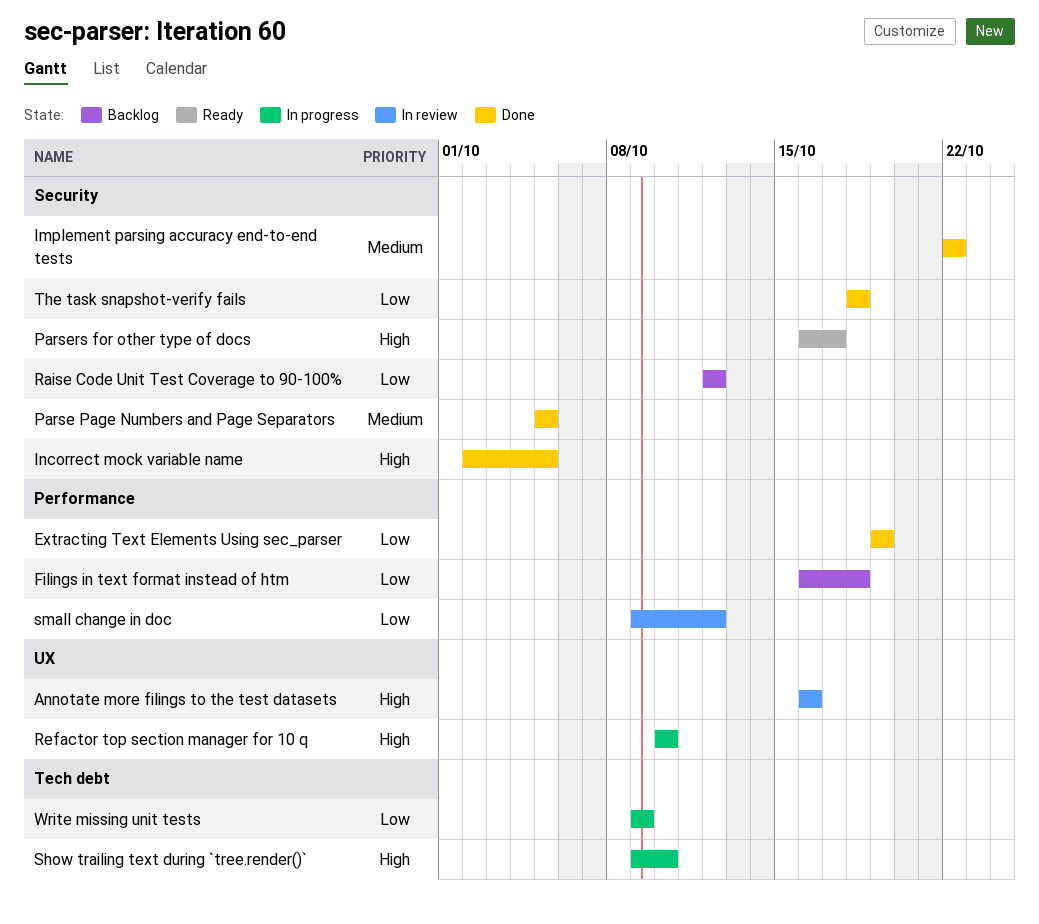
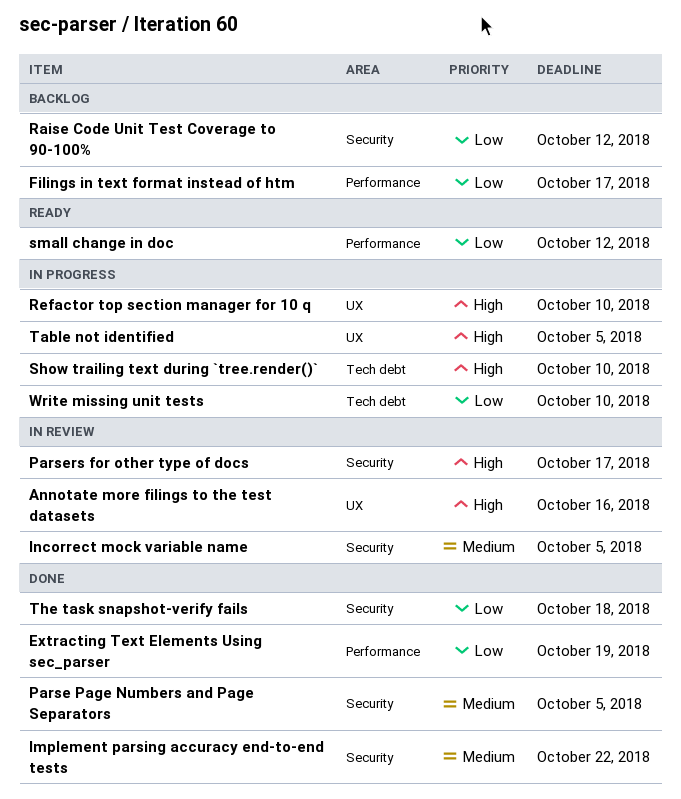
Filings in text format instead of htm, due: Oct 18 -> Oct 17
Incorrect mock variable name, status: Done -> In review
Incorrect mock variable name, priority: High -> Medium
Parsers for other type of docs, status: Ready -> In review
small change in doc, status: In review -> Ready
Table not identified: none -> present
Write missing unit tests, due: Oct 9 -> Oct 10

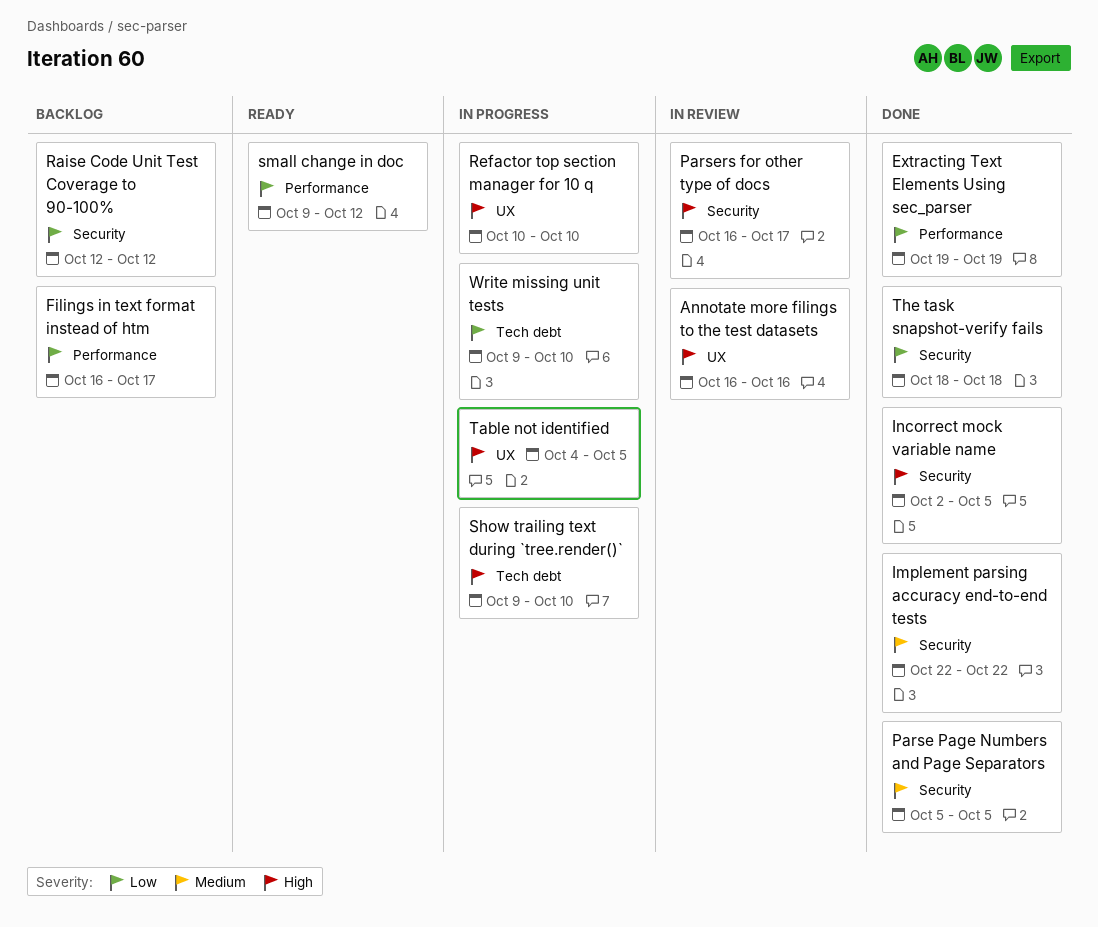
Incorrect mock variable name, status: In review -> Done
Incorrect mock variable name, priority: Medium -> High

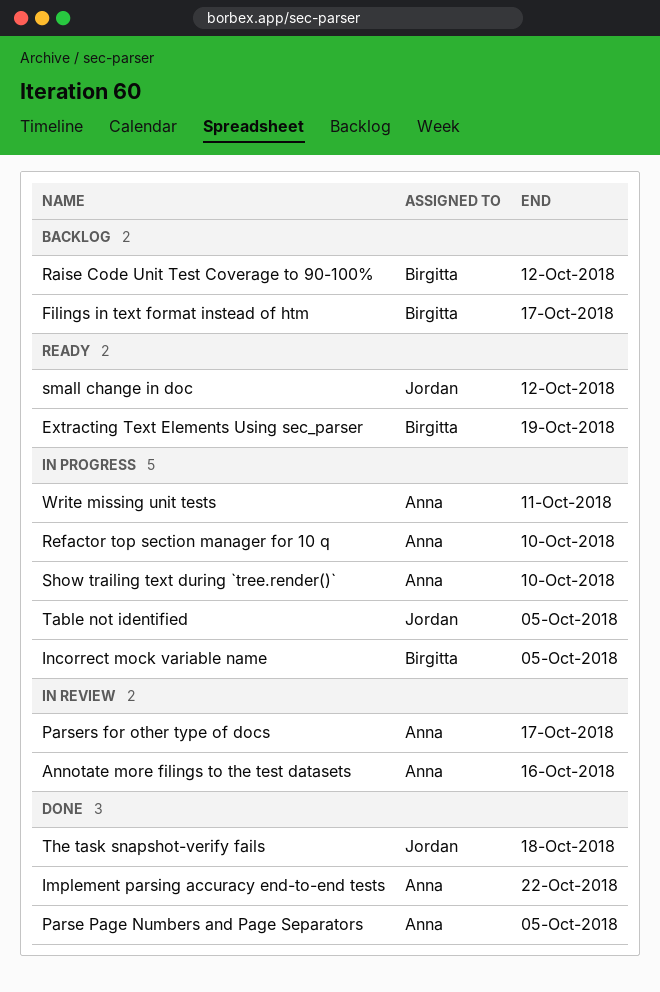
Extracting Text Elements Using sec_parser, status: Done -> Ready
Incorrect mock variable name, status: Done -> In progress
Write missing unit tests, due: Oct 10 -> Oct 11

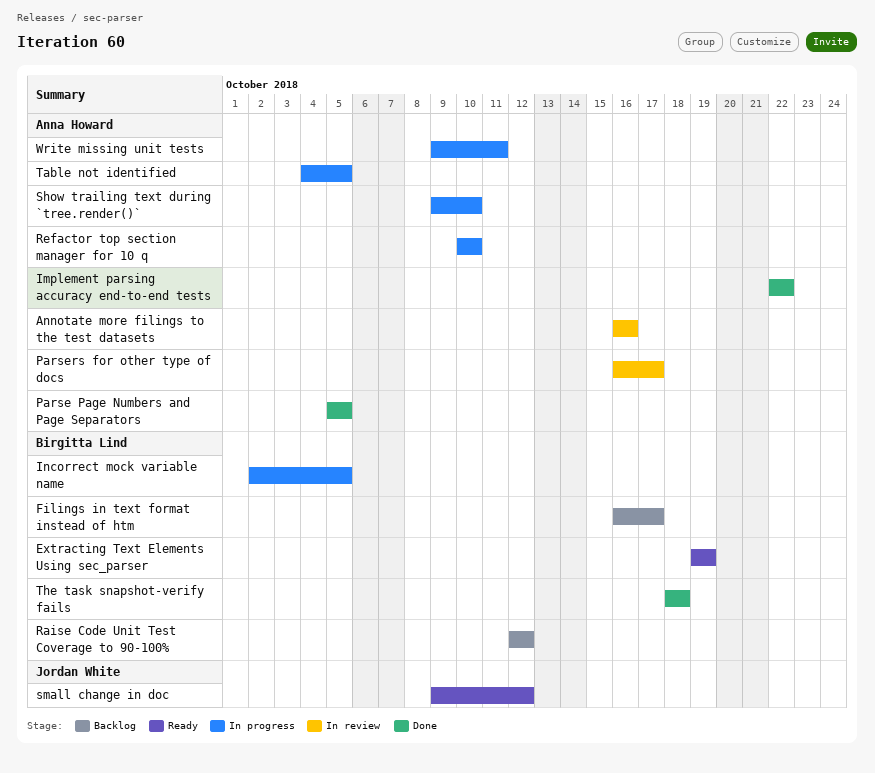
Table not identified, owner: Jordan White -> Anna Howard
The task snapshot-verify fails, owner: Jordan White -> Birgitta Lind

